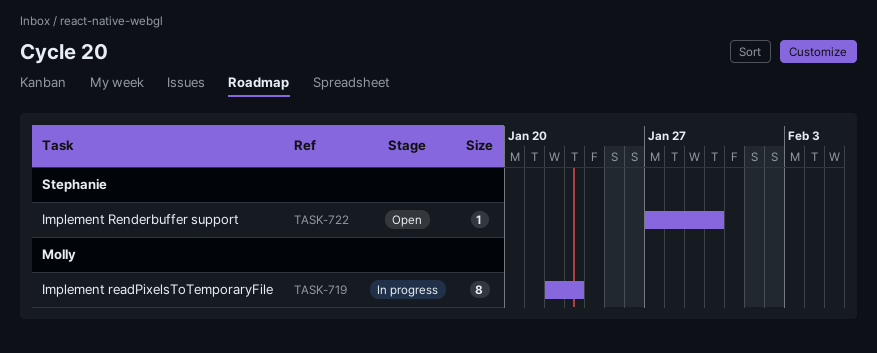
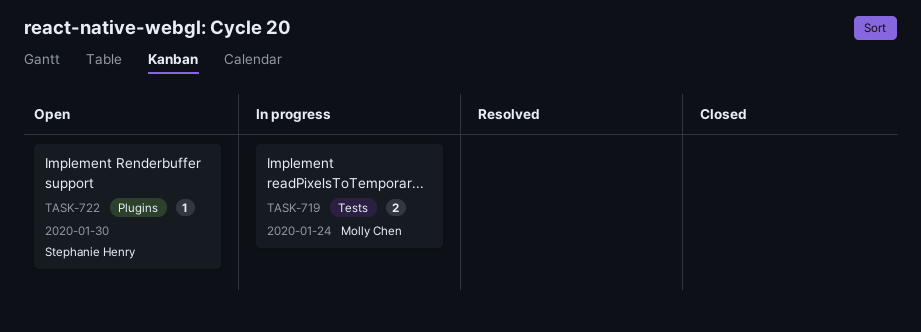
TASK-719, estimate: 8 -> 2
TASK-719, due: Jan 23 -> Jan 24

